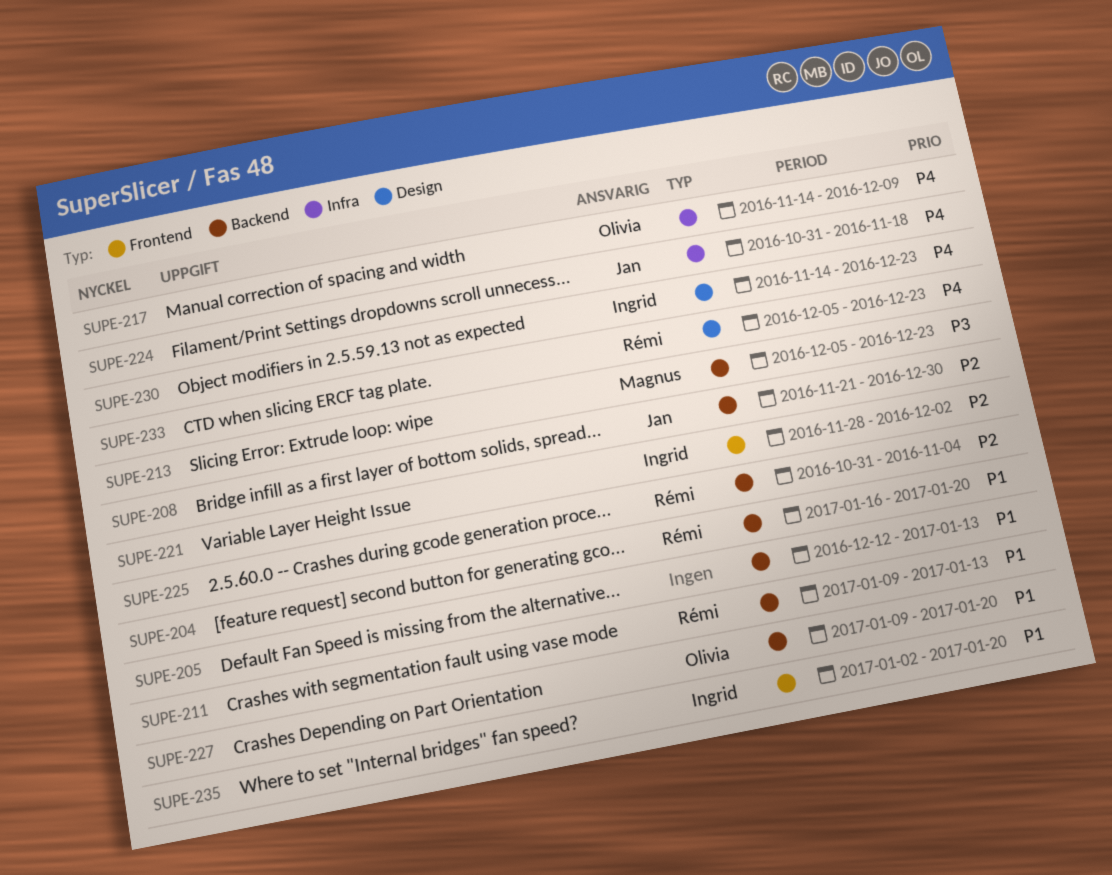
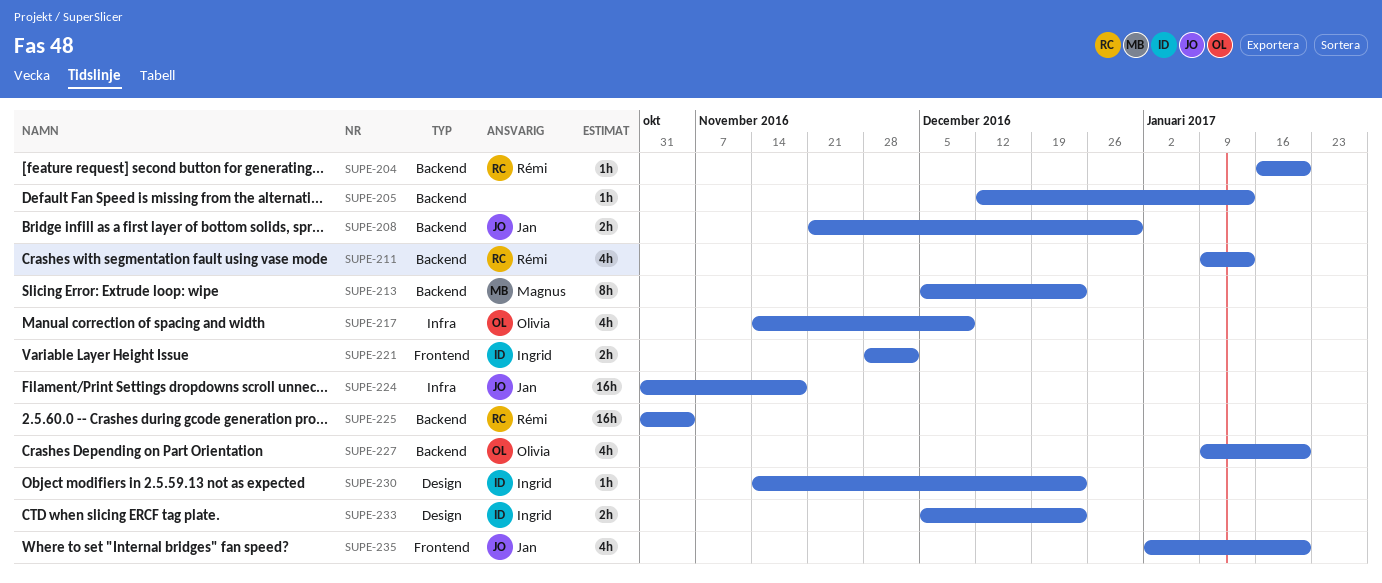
SUPE-233, owner: Rémi -> Ingrid
SUPE-235, owner: Ingrid -> Jan

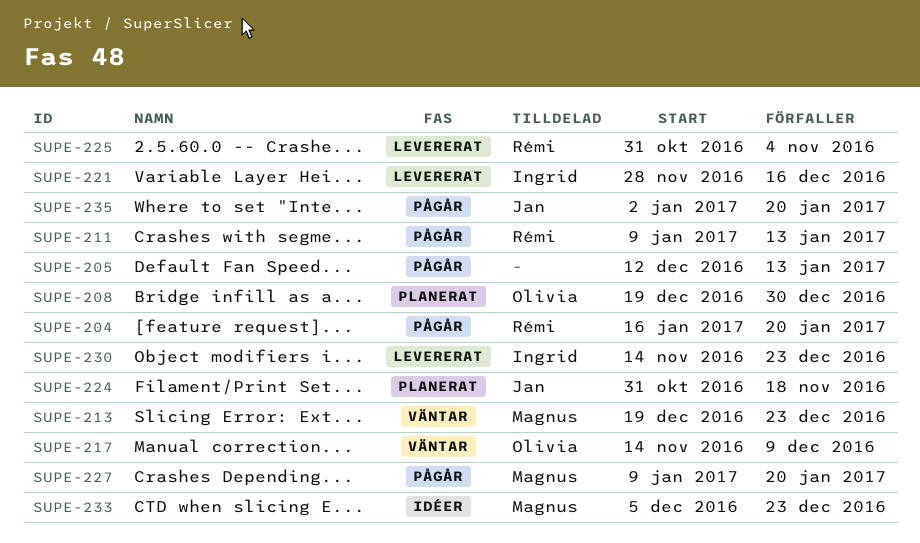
SUPE-208, owner: Jan -> Olivia
SUPE-208, start: Nov 21 -> Dec 19
SUPE-213, start: Dec 5 -> Dec 19
SUPE-221, due: Dec 2 -> Dec 16
SUPE-227, owner: Olivia -> Magnus
SUPE-233, owner: Ingrid -> Magnus

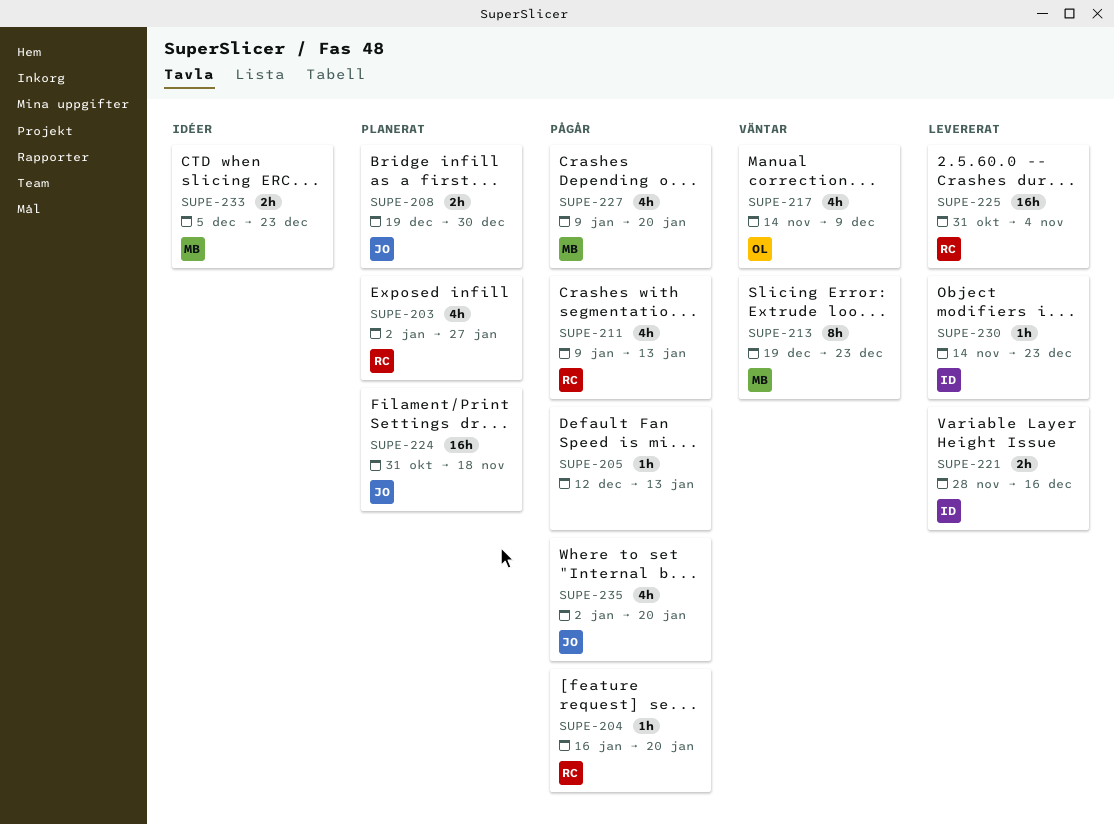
SUPE-203: none -> present
SUPE-208, owner: Olivia -> Jan

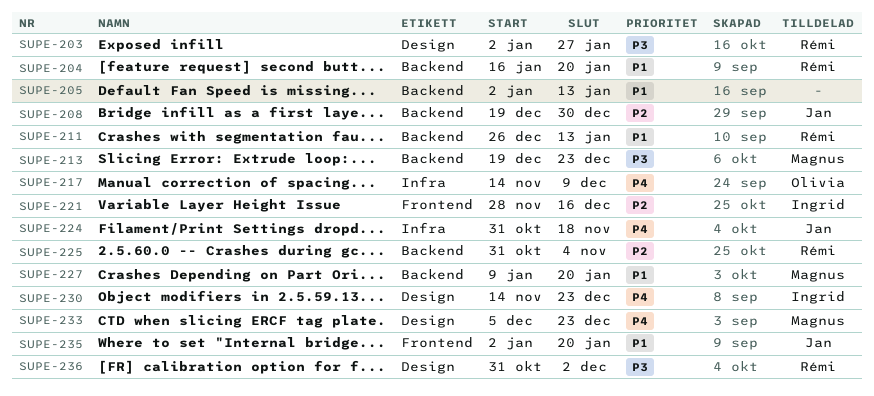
SUPE-205, start: Dec 12 -> Jan 2
SUPE-211, start: Jan 9 -> Dec 26
SUPE-236: none -> present

